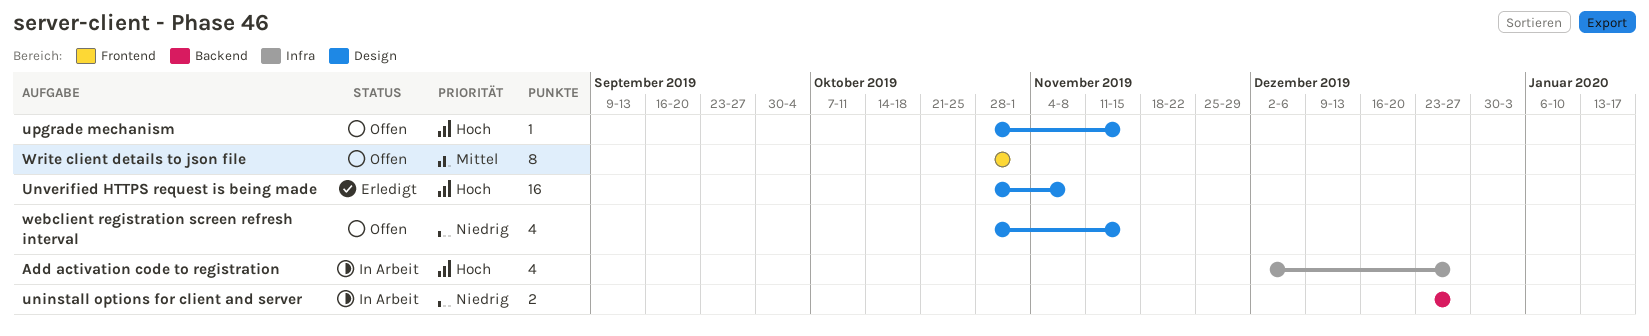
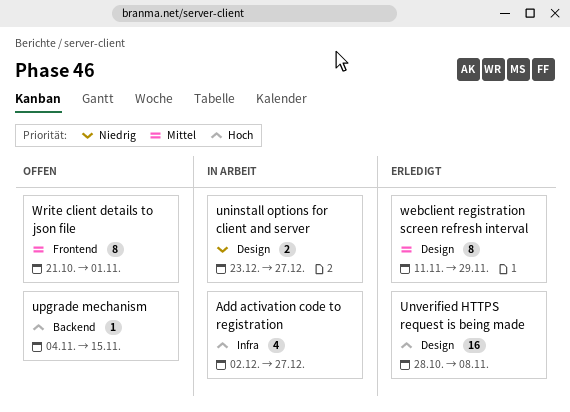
uninstall options for client and server, label: Backend -> Design
upgrade mechanism, label: Design -> Backend
upgrade mechanism, start: Oct 28 -> Nov 4
webclient registration screen refresh interval, status: Offen -> Erledigt
webclient registration screen refresh interval, priority: Niedrig -> Mittel
webclient registration screen refresh interval, estimate: 4 -> 8
webclient registration screen refresh interval, start: Oct 28 -> Nov 11
webclient registration screen refresh interval, due: Nov 15 -> Nov 29
Write client details to json file, start: Oct 28 -> Oct 21

